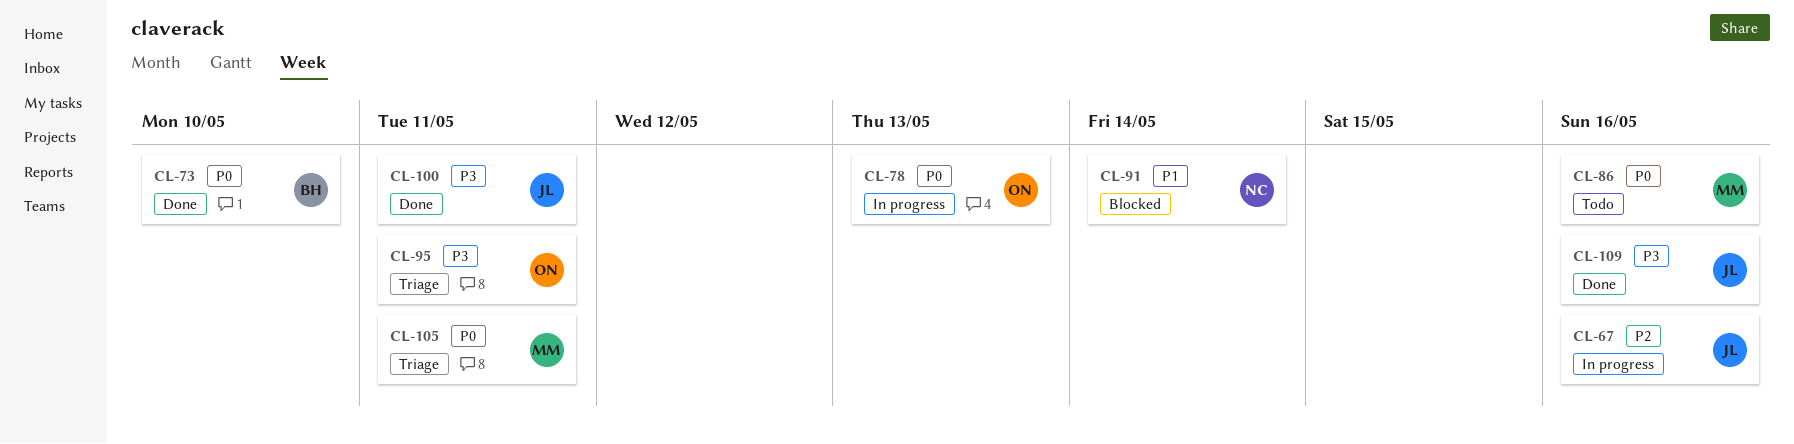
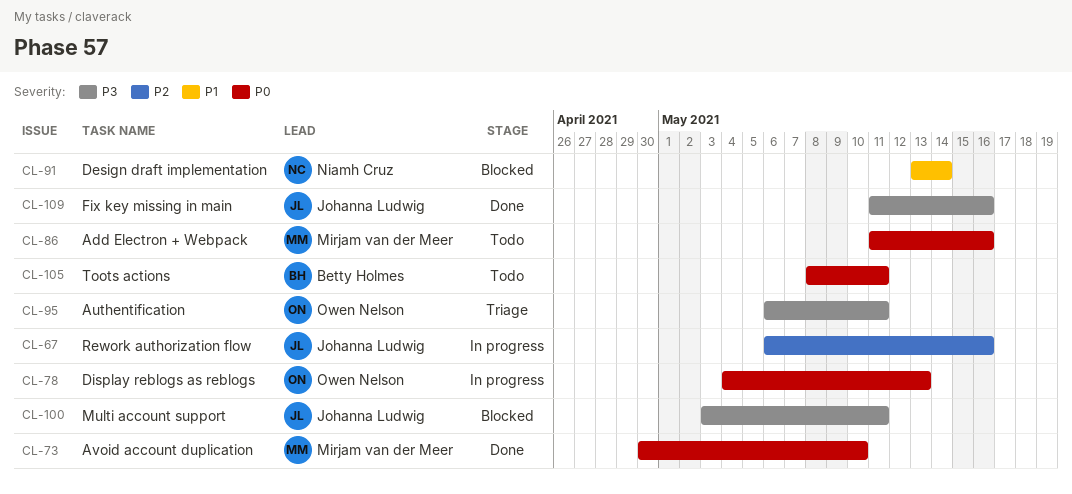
CL-73, owner: Betty Holmes -> Mirjam van der Meer
CL-100, status: Done -> Blocked
CL-105, status: Triage -> Todo
CL-105, owner: Mirjam van der Meer -> Betty Holmes

